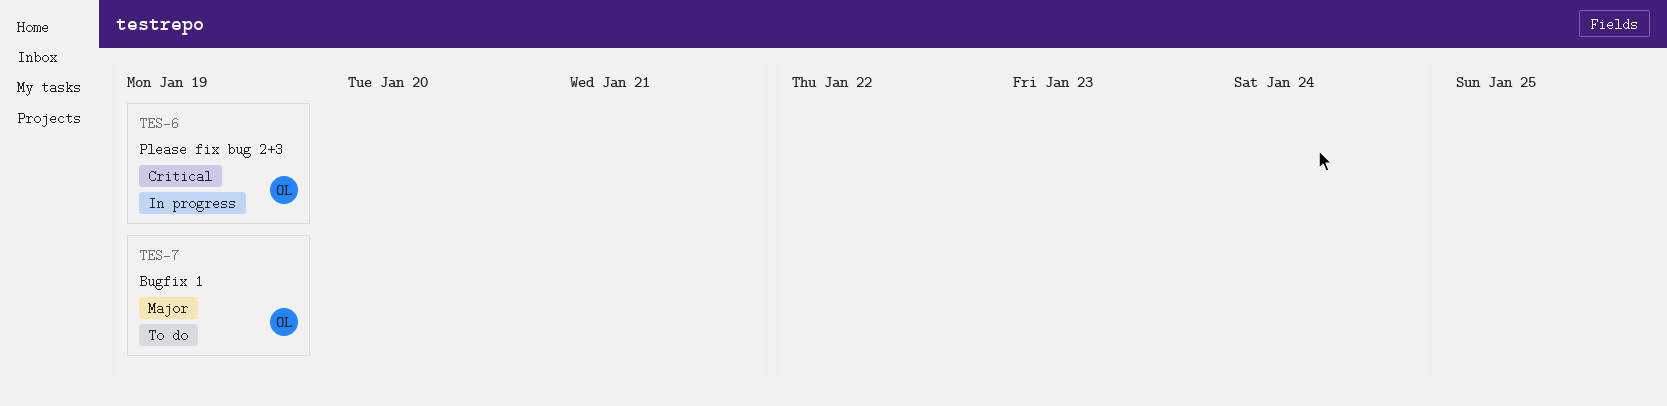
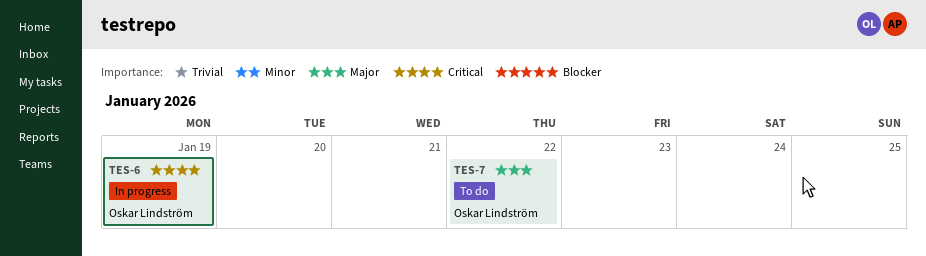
TES-7, due: Jan 19 -> Jan 22

